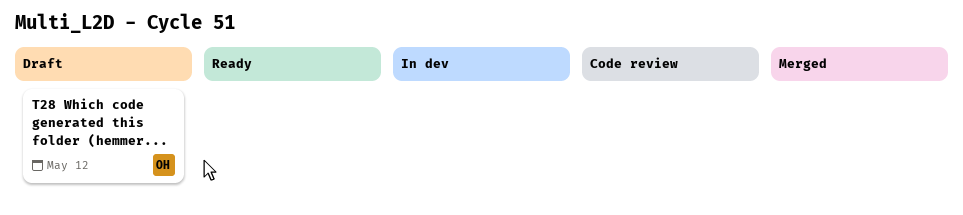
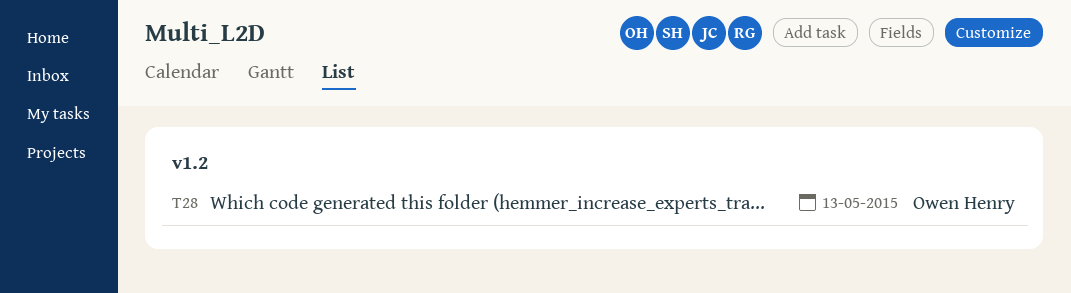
T28, due: May 12 -> May 13

